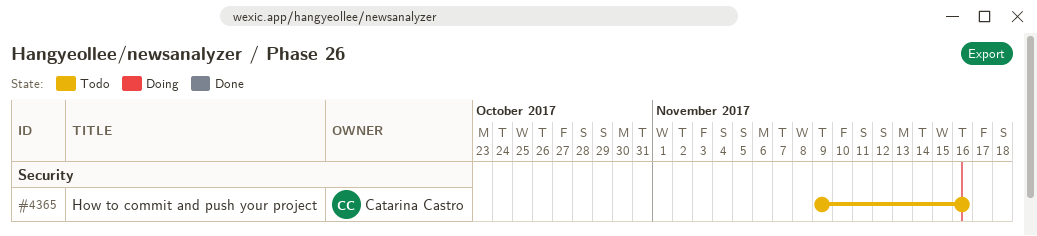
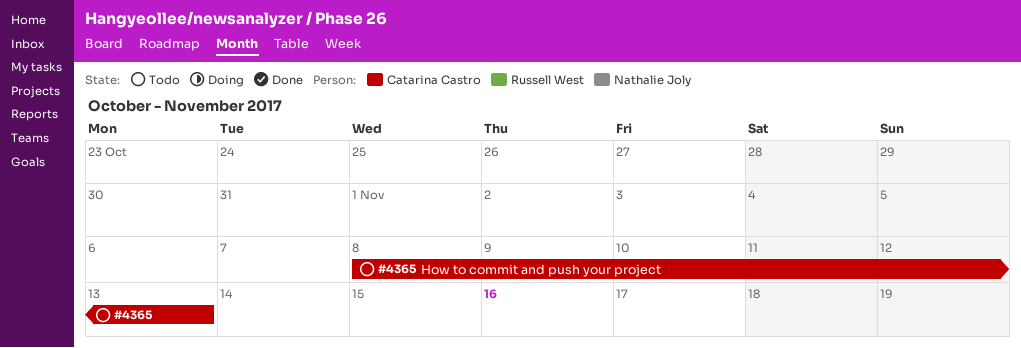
#4365, start: Nov 9 -> Nov 8
#4365, due: Nov 16 -> Nov 13

